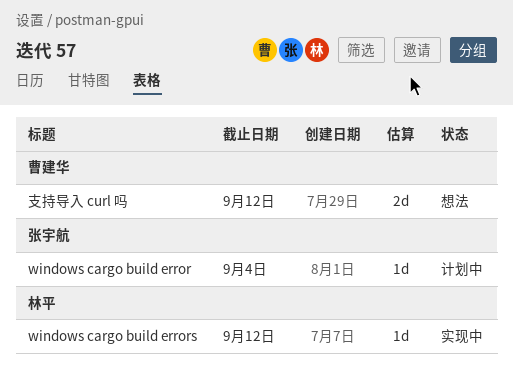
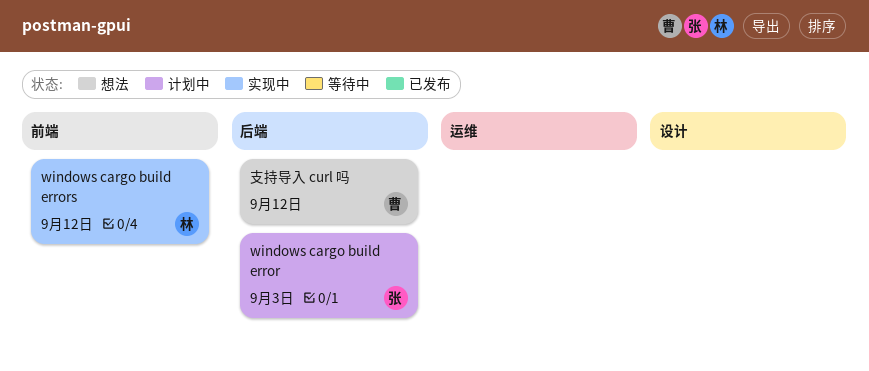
windows cargo build error, due: Sep 4 -> Sep 3

